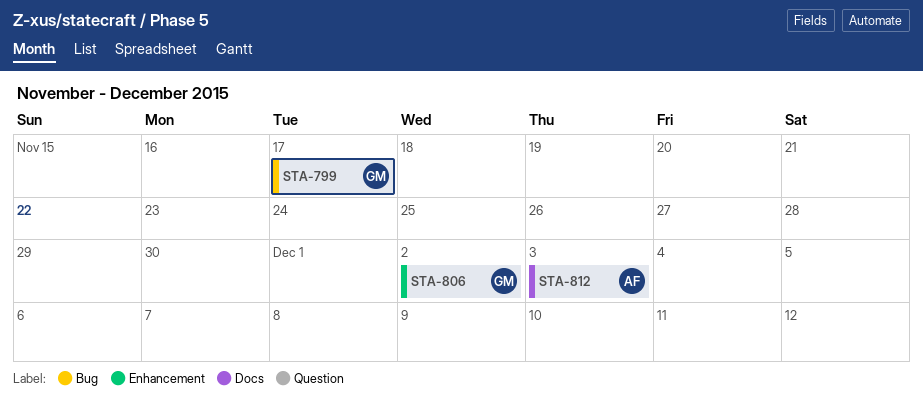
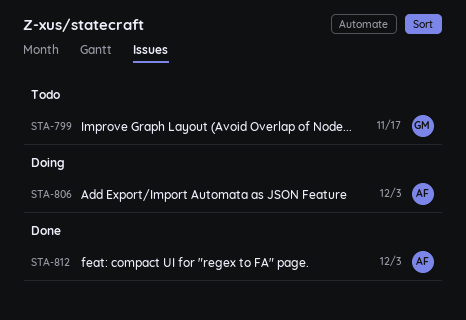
STA-806, owner: GM -> AF
STA-806, due: Dec 2 -> Dec 3

